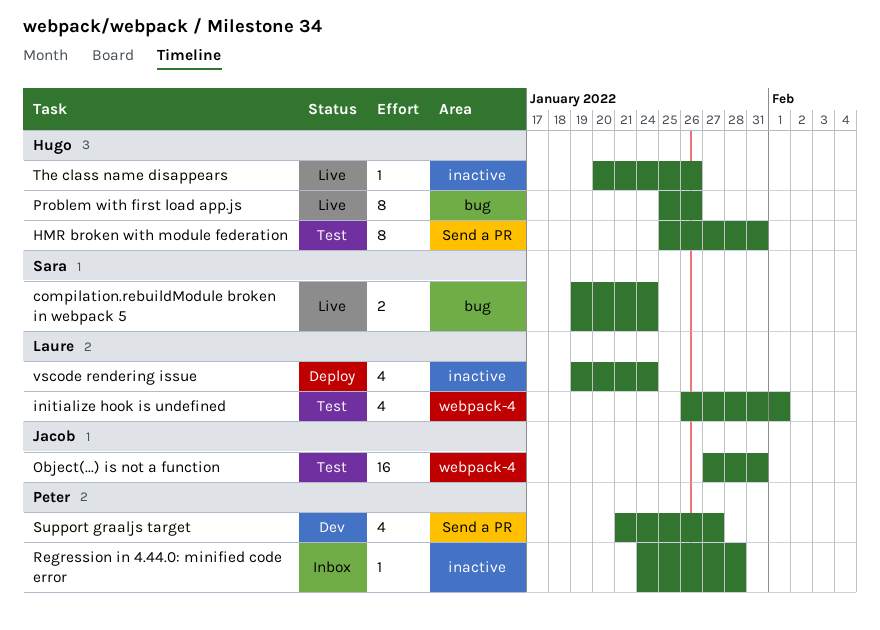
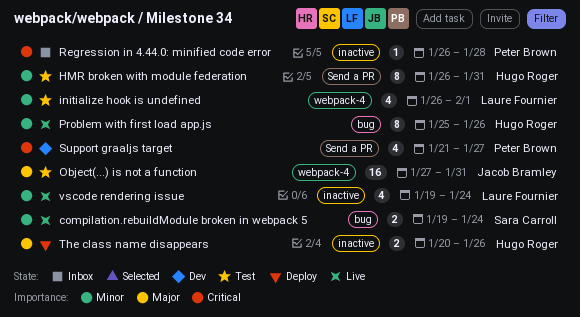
HMR broken with module federation, start: Jan 25 -> Jan 26
Regression in 4.44.0: minified code error, start: Jan 24 -> Jan 26
The class name disappears, status: Live -> Deploy
The class name disappears, estimate: 1 -> 2
vscode rendering issue, status: Deploy -> Live

